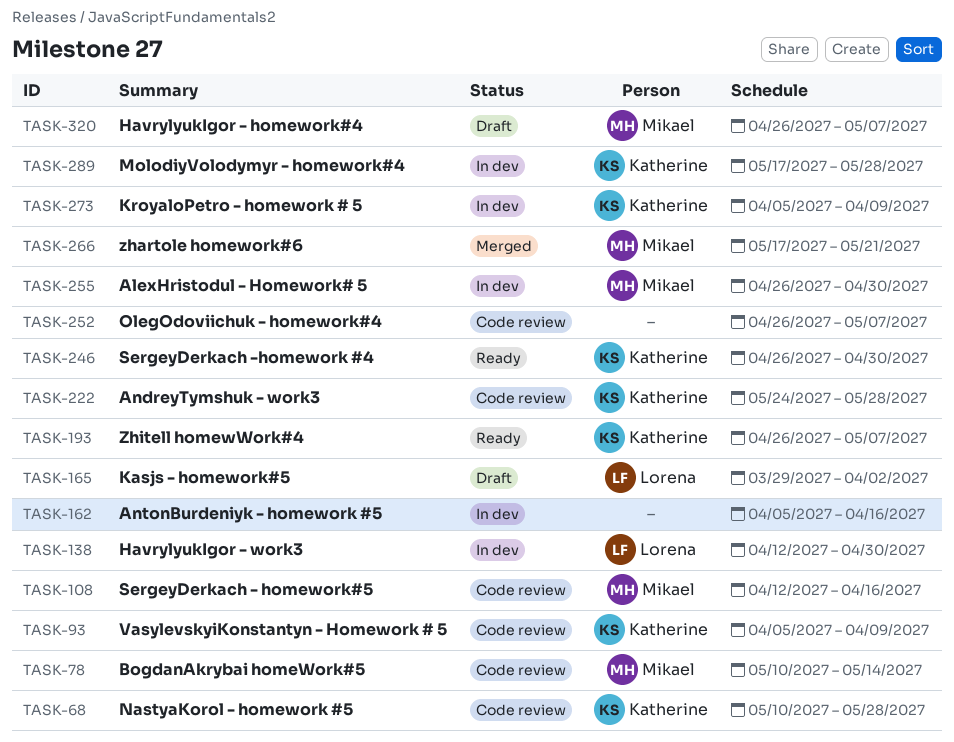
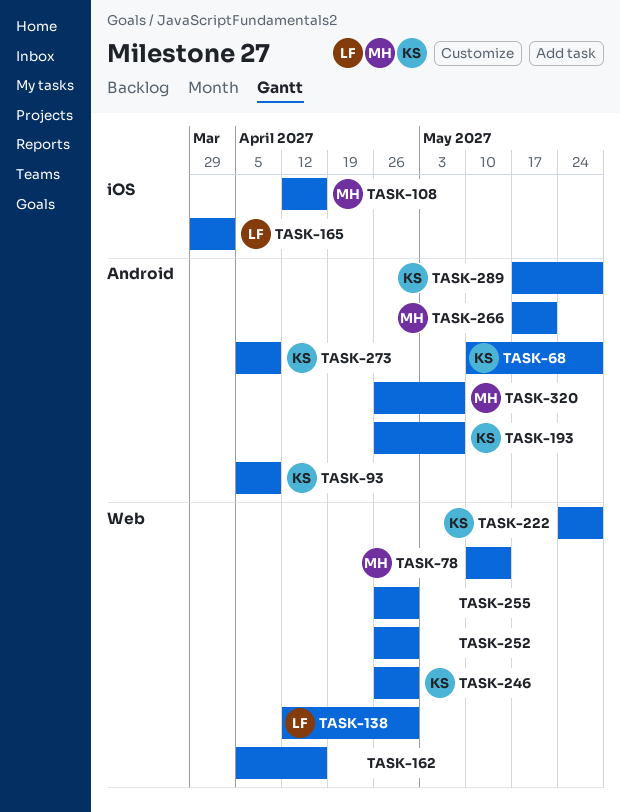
TASK-252, due: May 7 -> Apr 30
TASK-255, owner: Mikael -> none

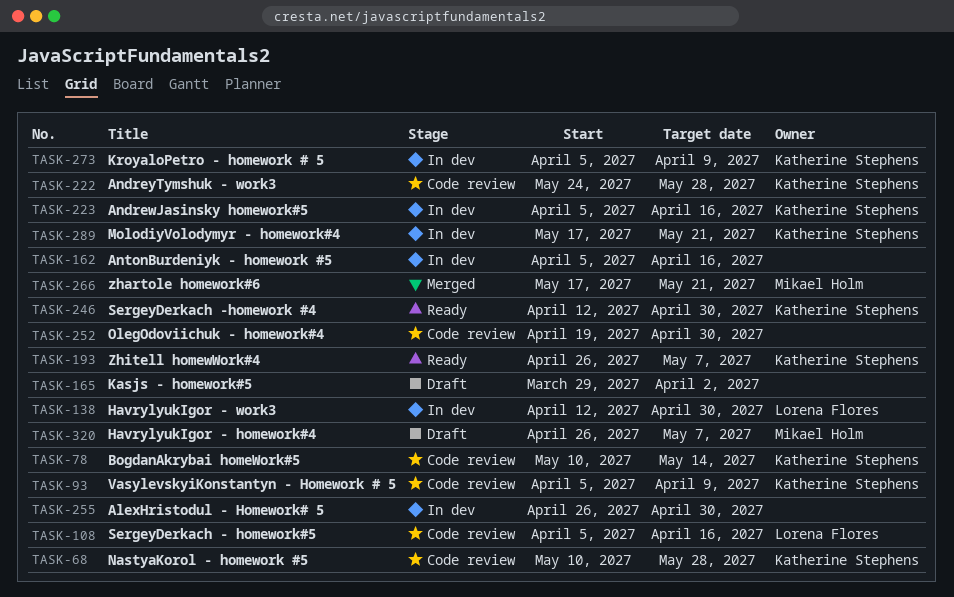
TASK-78, owner: Mikael Holm -> Katherine Stephens
TASK-108, owner: Mikael Holm -> Lorena Flores
TASK-108, start: Apr 12 -> Apr 5
TASK-165, owner: Lorena Flores -> none
TASK-223: none -> present
TASK-246, start: Apr 26 -> Apr 12
TASK-252, start: Apr 26 -> Apr 19
TASK-289, due: May 28 -> May 21

